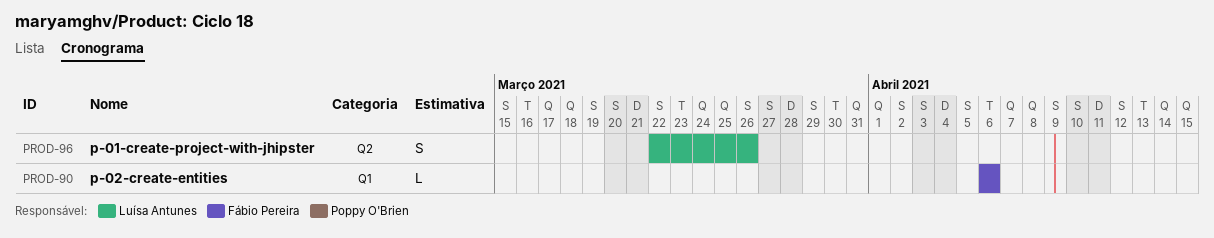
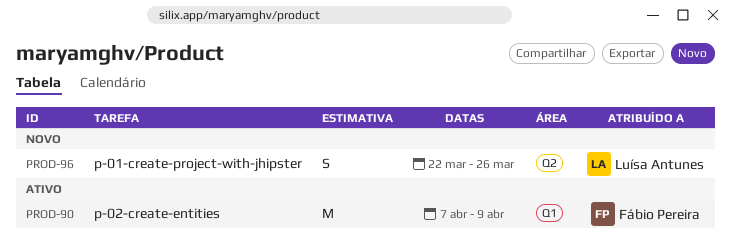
PROD-90, estimate: L -> M
PROD-90, start: Apr 6 -> Apr 7
PROD-90, due: Apr 6 -> Apr 9

